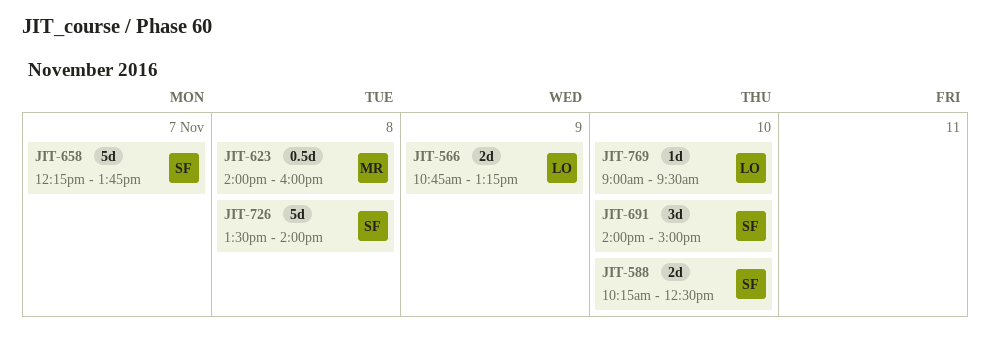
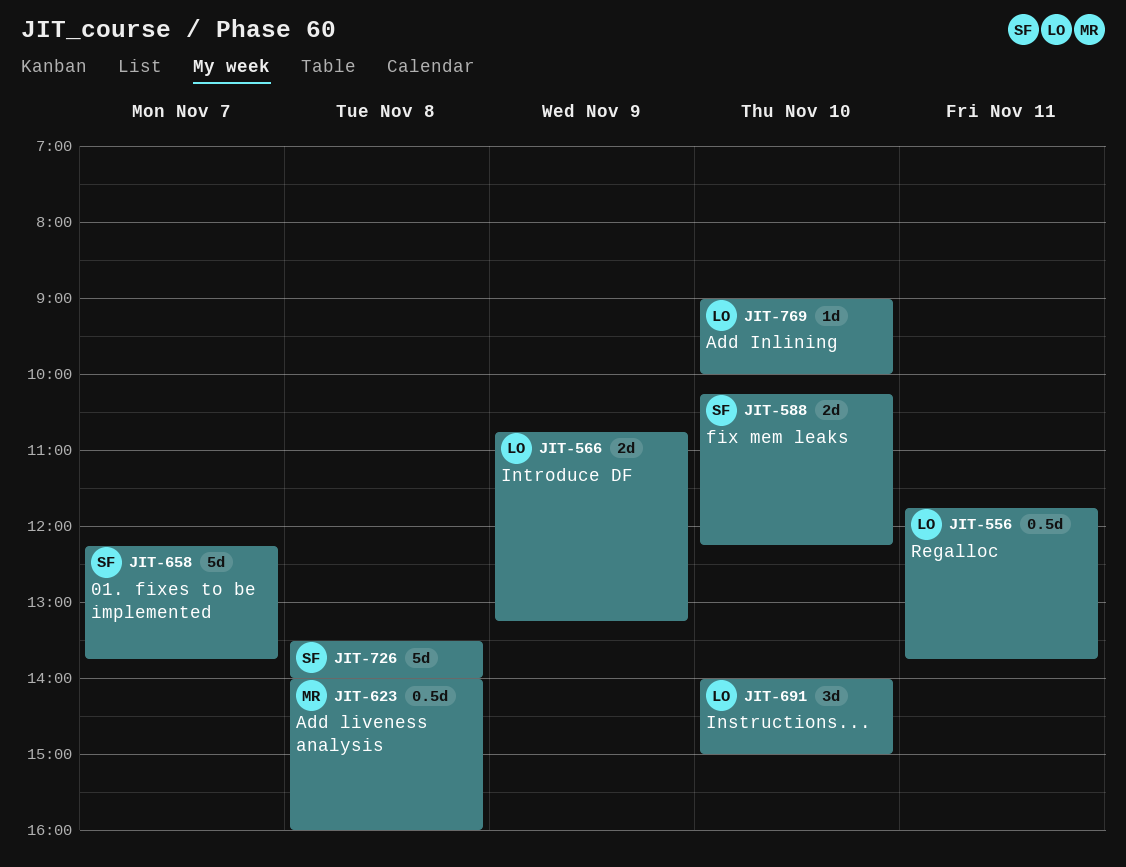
JIT-556: none -> present
JIT-588, ends: 12:30 -> 12:15
JIT-691, owner: SF -> LO
JIT-769, ends: 09:30 -> 10:00

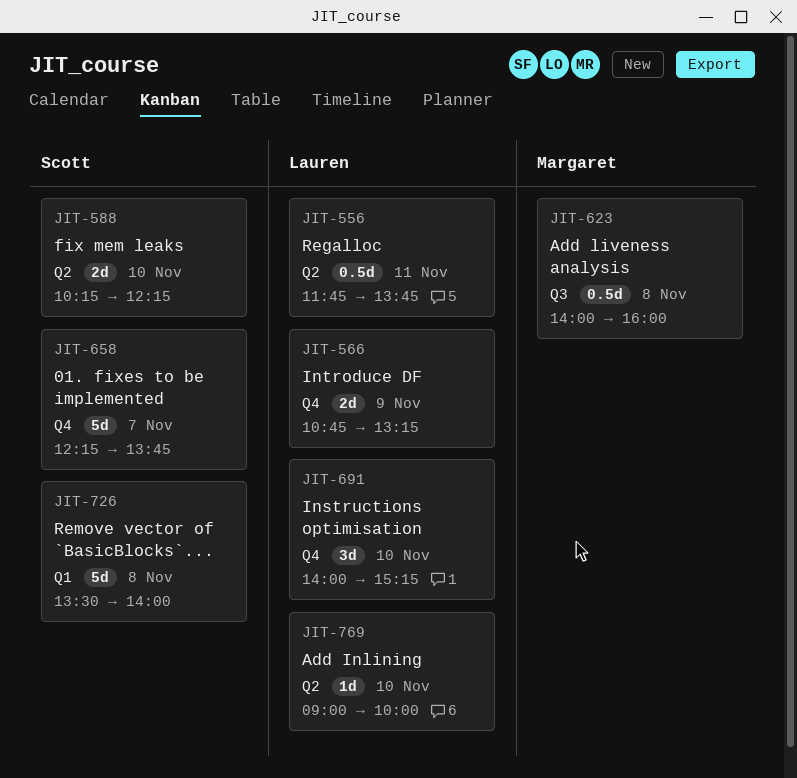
JIT-691, ends: 15:00 -> 15:15

